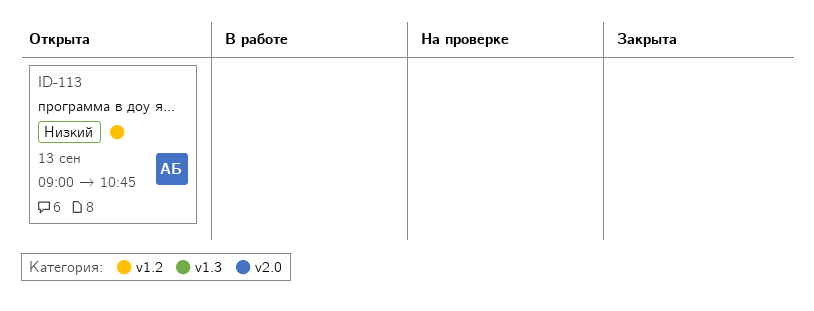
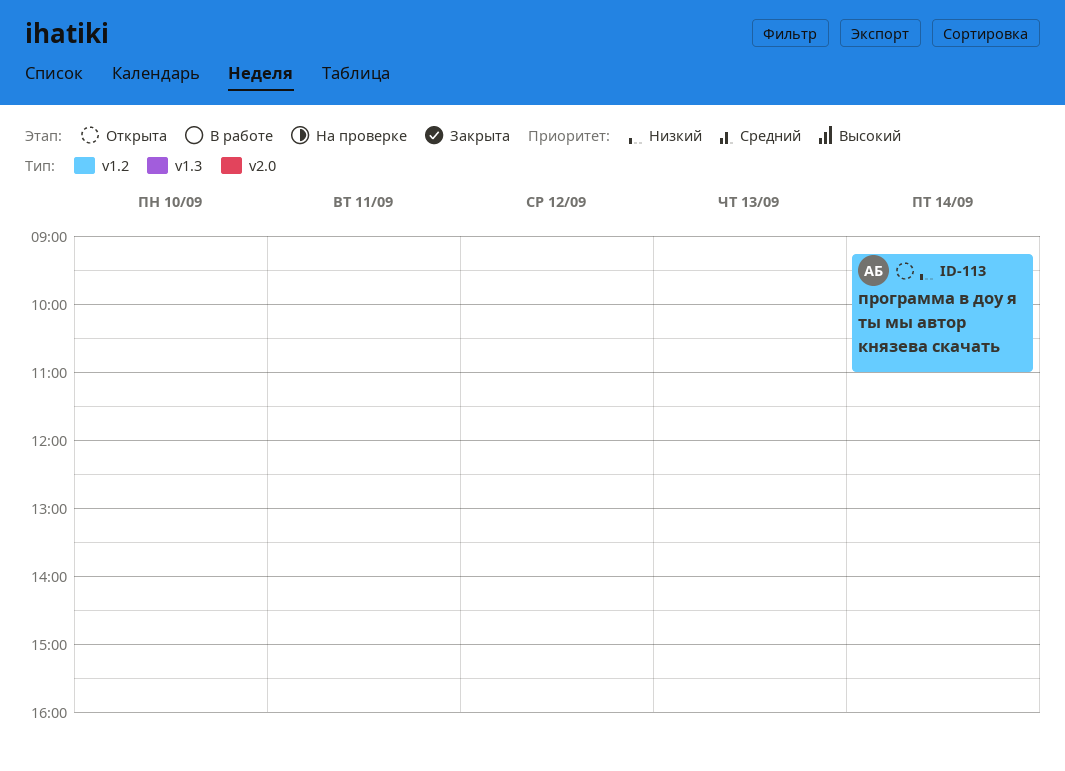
ID-113, day: Sep 13 -> Sep 14
ID-113, begins: 09:00 -> 09:15
ID-113, ends: 10:45 -> 11:00

